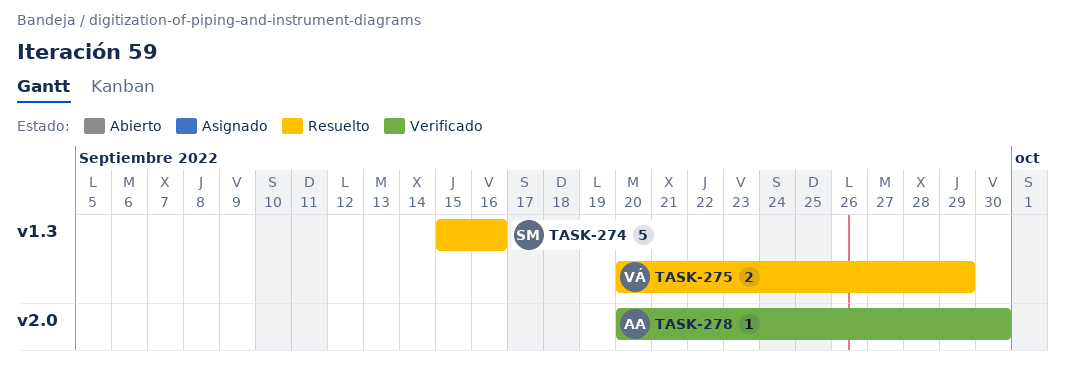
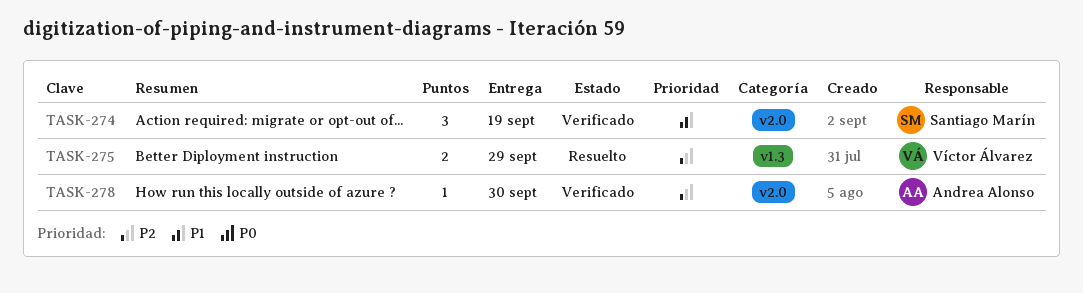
TASK-274, status: Resuelto -> Verificado
TASK-274, label: v1.3 -> v2.0
TASK-274, estimate: 5 -> 3
TASK-274, due: Sep 16 -> Sep 19

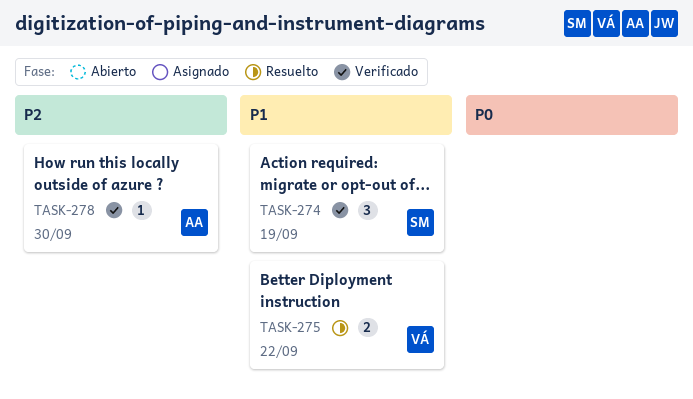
TASK-275, priority: P2 -> P1
TASK-275, due: Sep 29 -> Sep 22

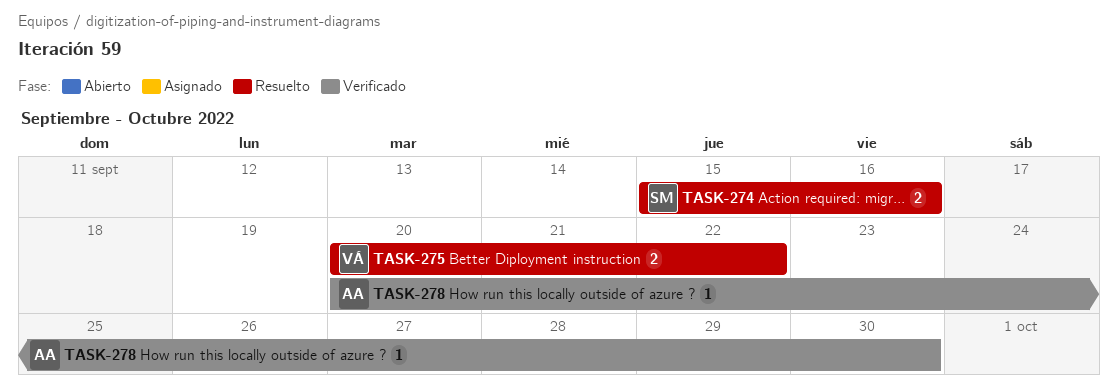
TASK-274, status: Verificado -> Resuelto
TASK-274, estimate: 3 -> 2
TASK-274, due: Sep 19 -> Sep 16

